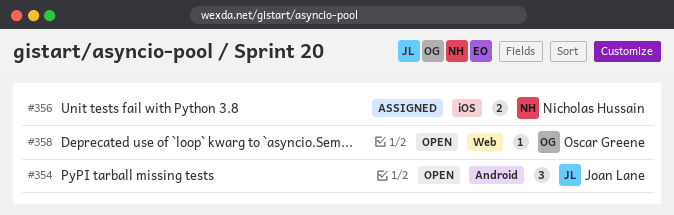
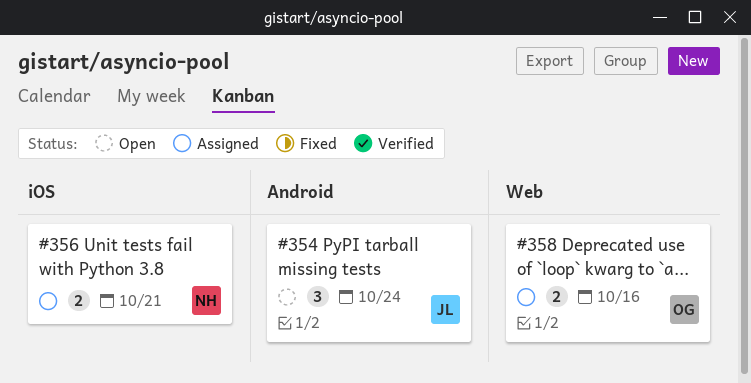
#358, status: Open -> Assigned
#358, estimate: 1 -> 2

